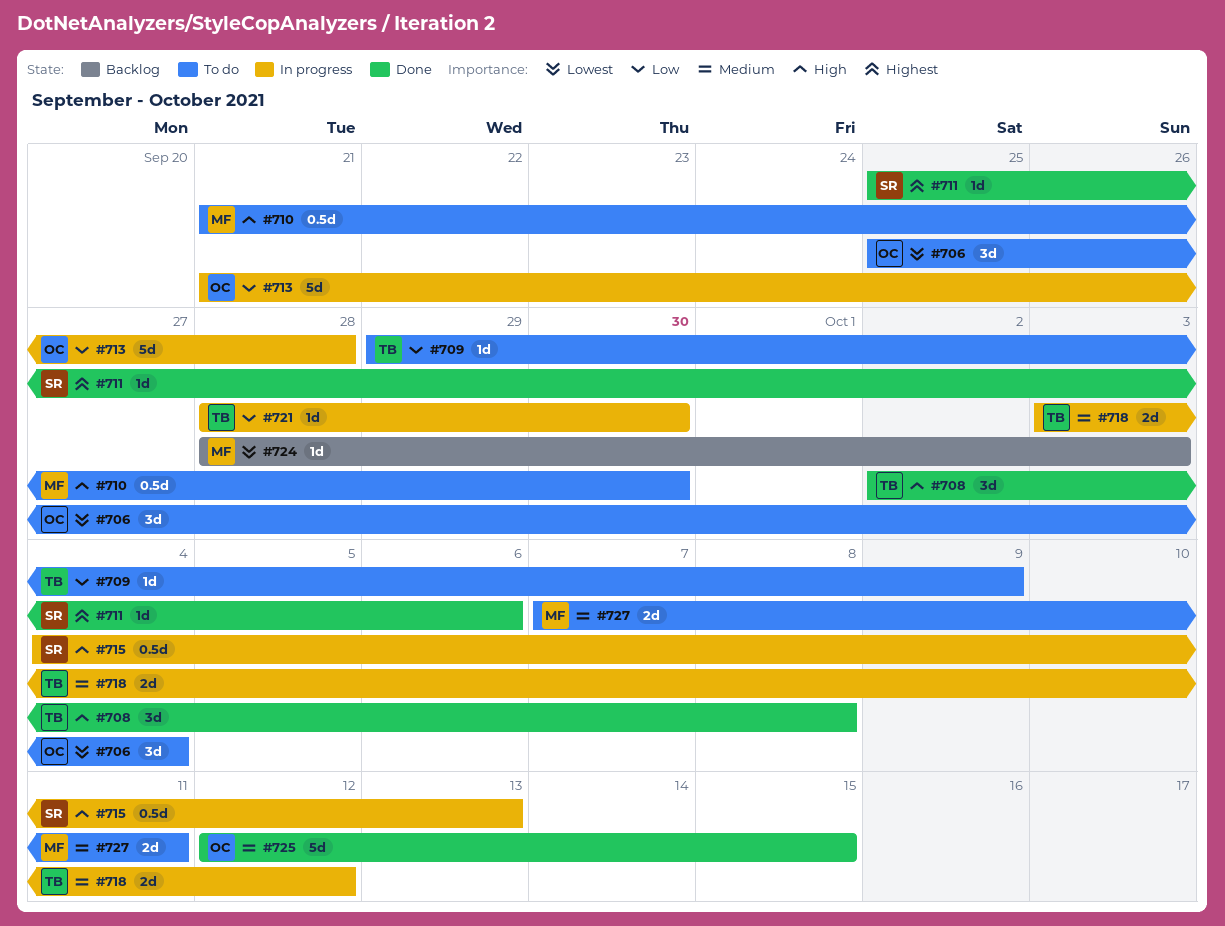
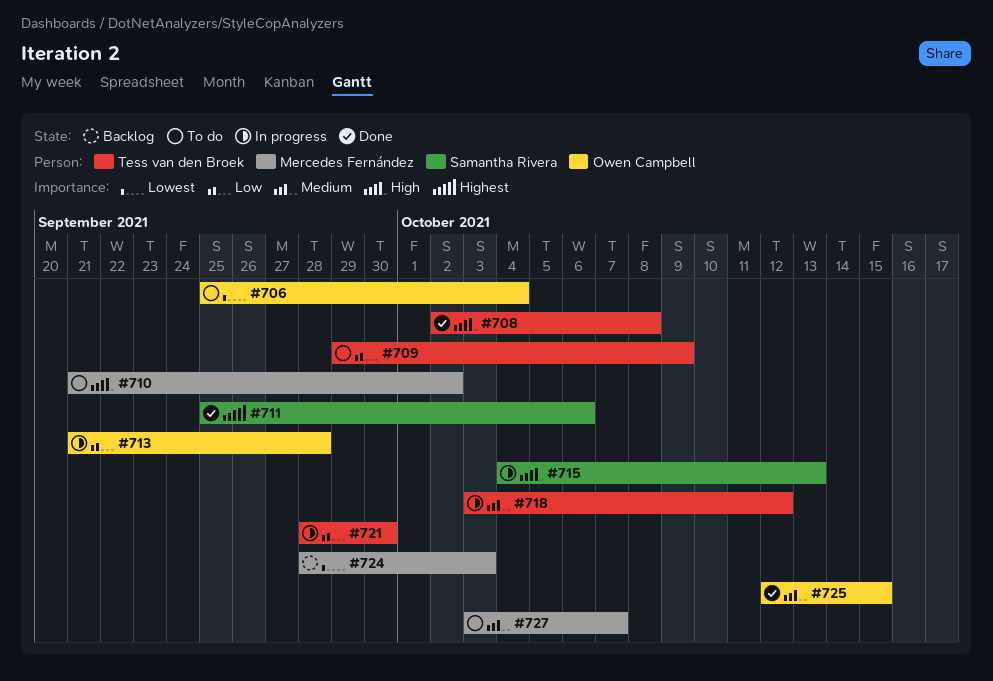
#710, due: Sep 30 -> Oct 2
#727, start: Oct 7 -> Oct 3
#727, due: Oct 11 -> Oct 7

